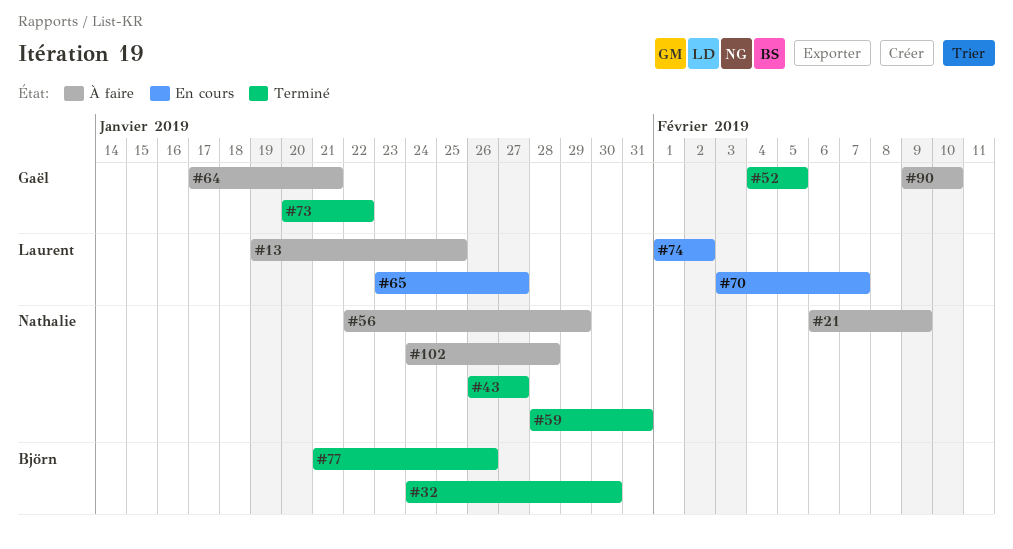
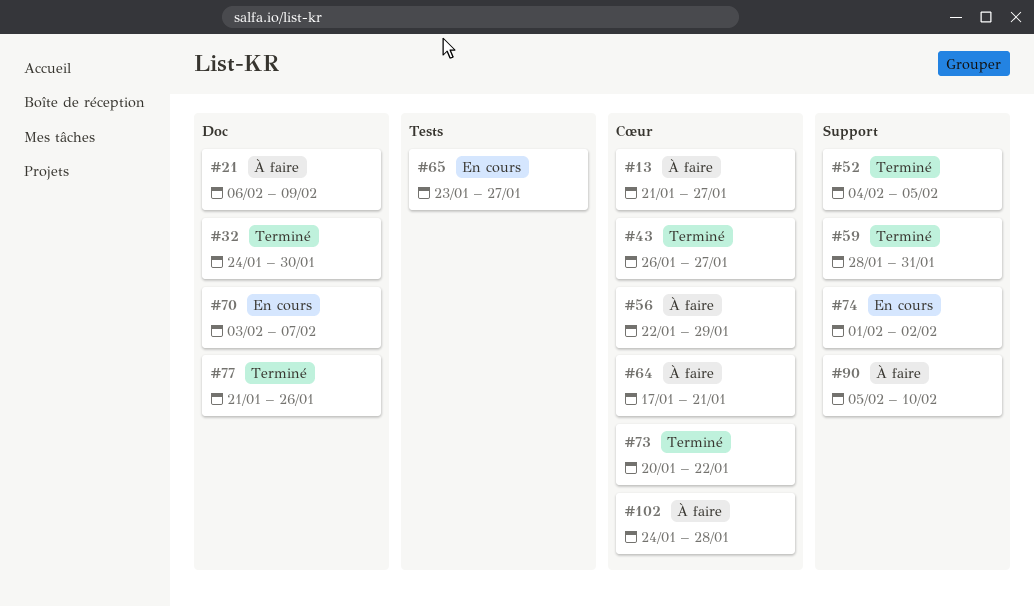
#13, start: Jan 19 -> Jan 21
#13, due: Jan 25 -> Jan 27
#90, start: Feb 9 -> Feb 5

